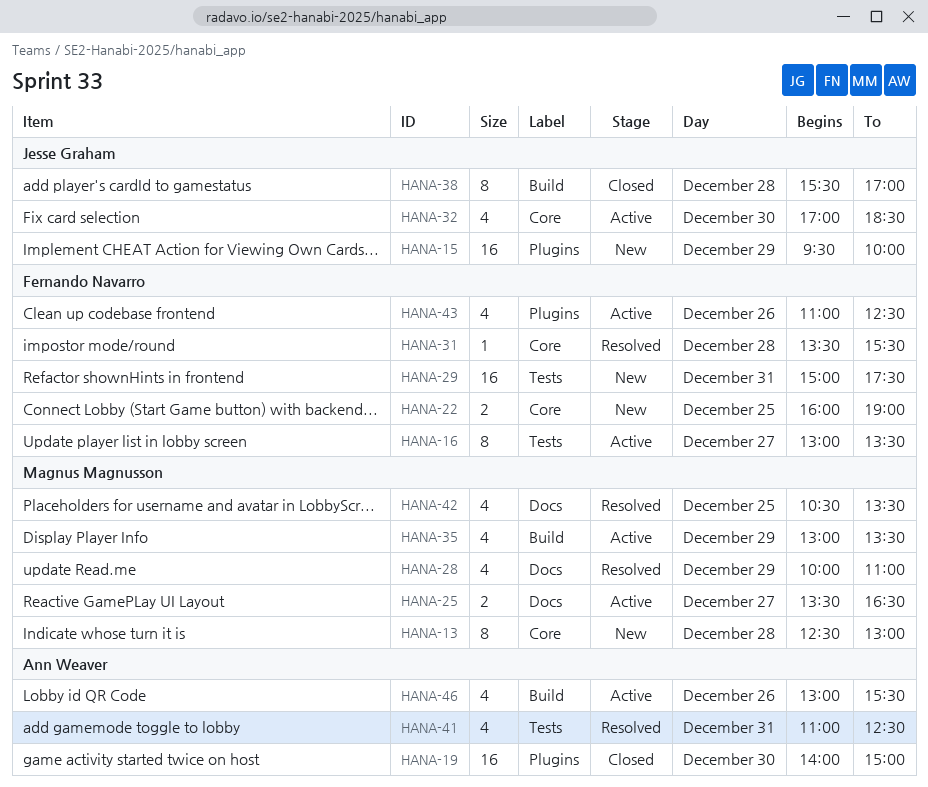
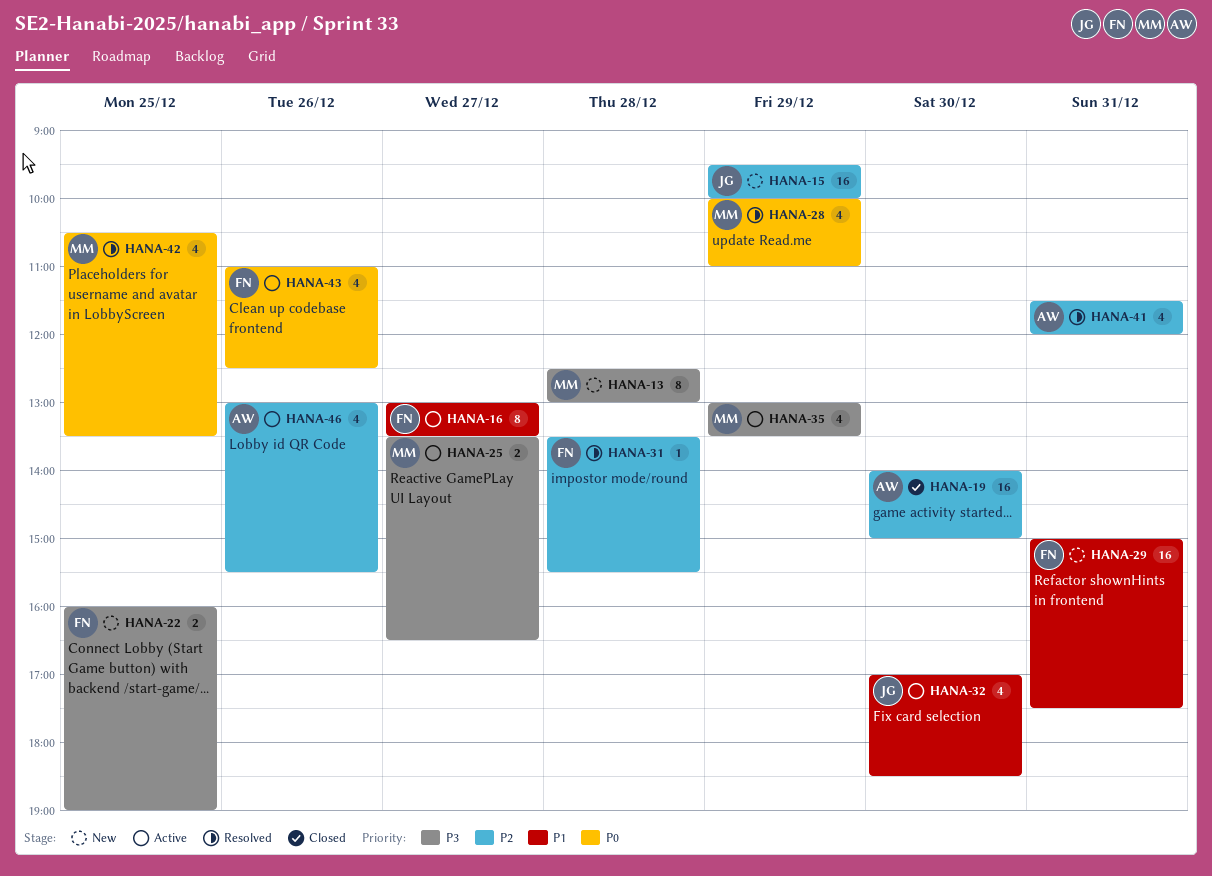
HANA-38: present -> none
HANA-41, begins: 11:00 -> 11:30
HANA-41, ends: 12:30 -> 12:00

